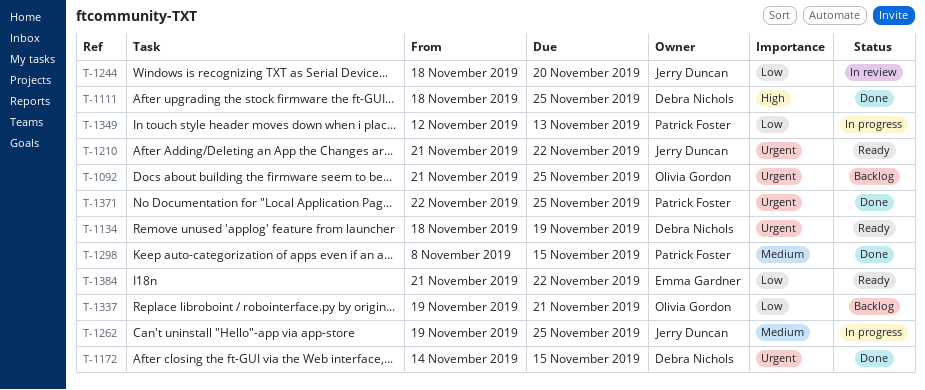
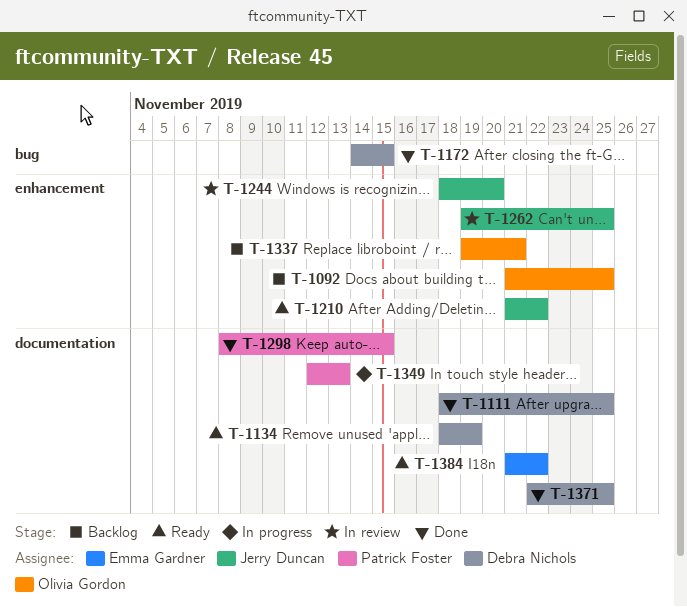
T-1262, status: In progress -> In review
T-1371, owner: Patrick Foster -> Debra Nichols

